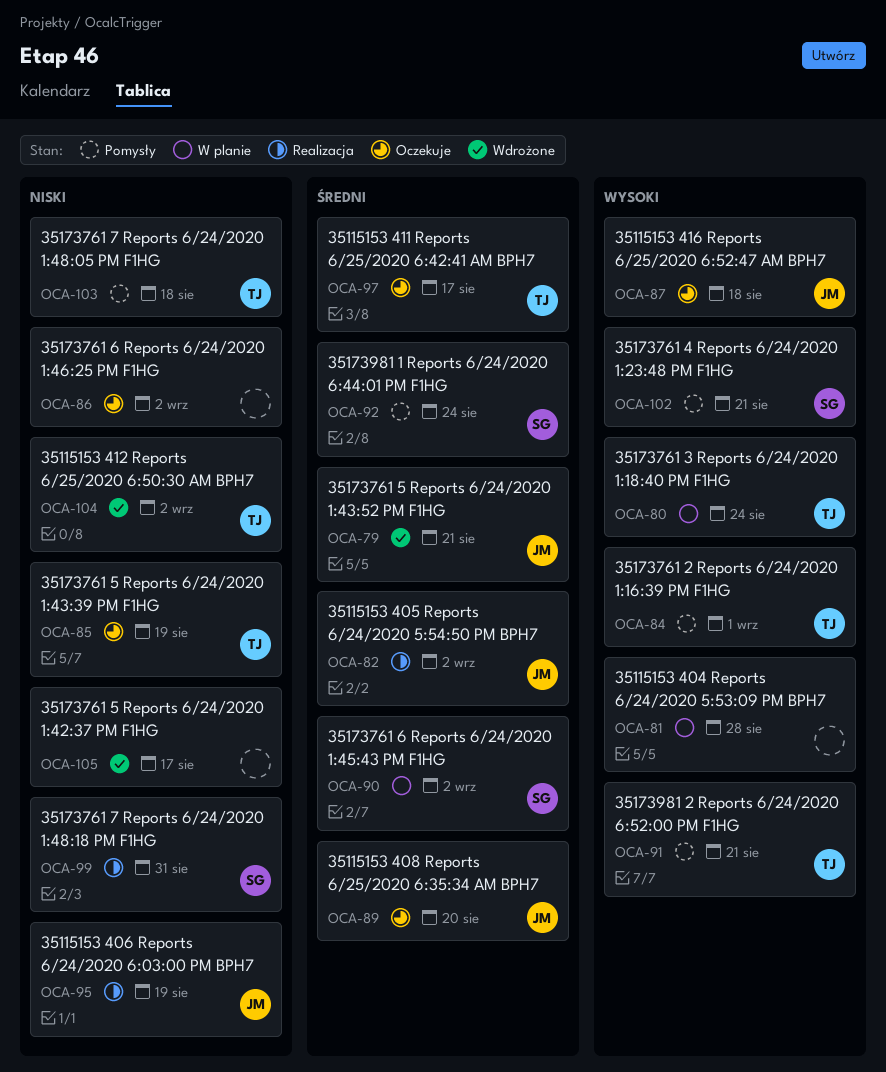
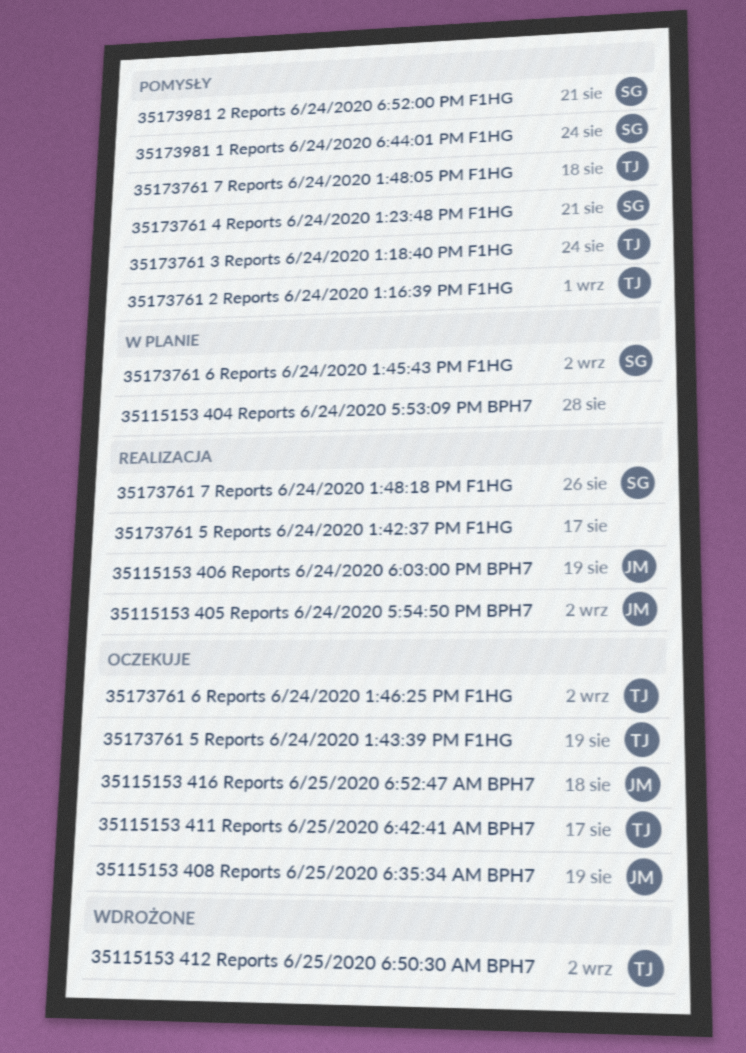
35115153 408 Reports 6/25/2020 6:35:34 AM BPH7, due: Aug 20 -> Aug 19
35173761 3 Reports 6/24/2020 1:18:40 PM F1HG, status: W planie -> Pomysły
35173761 5 Reports 6/24/2020 1:42:37 PM F1HG, status: Wdrożone -> Realizacja
35173761 5 Reports 6/24/2020 1:43:52 PM F1HG: present -> none
35173761 6 Reports 6/24/2020 1:46:25 PM F1HG, owner: none -> TJ
35173761 7 Reports 6/24/2020 1:48:18 PM F1HG, due: Aug 31 -> Aug 26
35173981 2 Reports 6/24/2020 6:52:00 PM F1HG, owner: TJ -> SG

